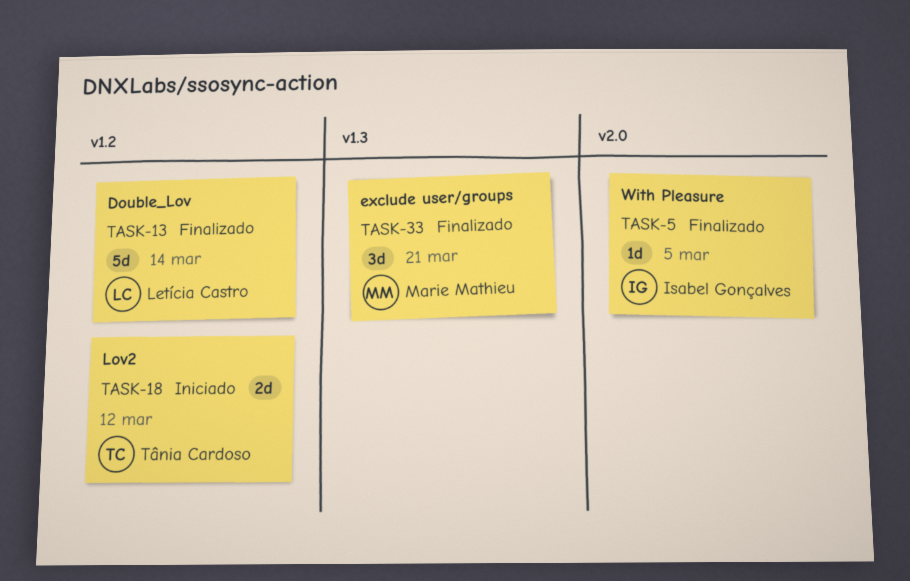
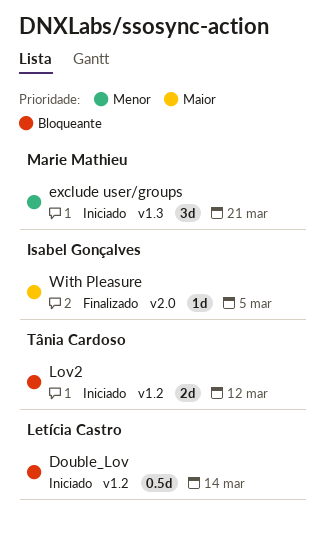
Double_Lov, status: Finalizado -> Iniciado
Double_Lov, estimate: 5d -> 0.5d
exclude user/groups, status: Finalizado -> Iniciado

